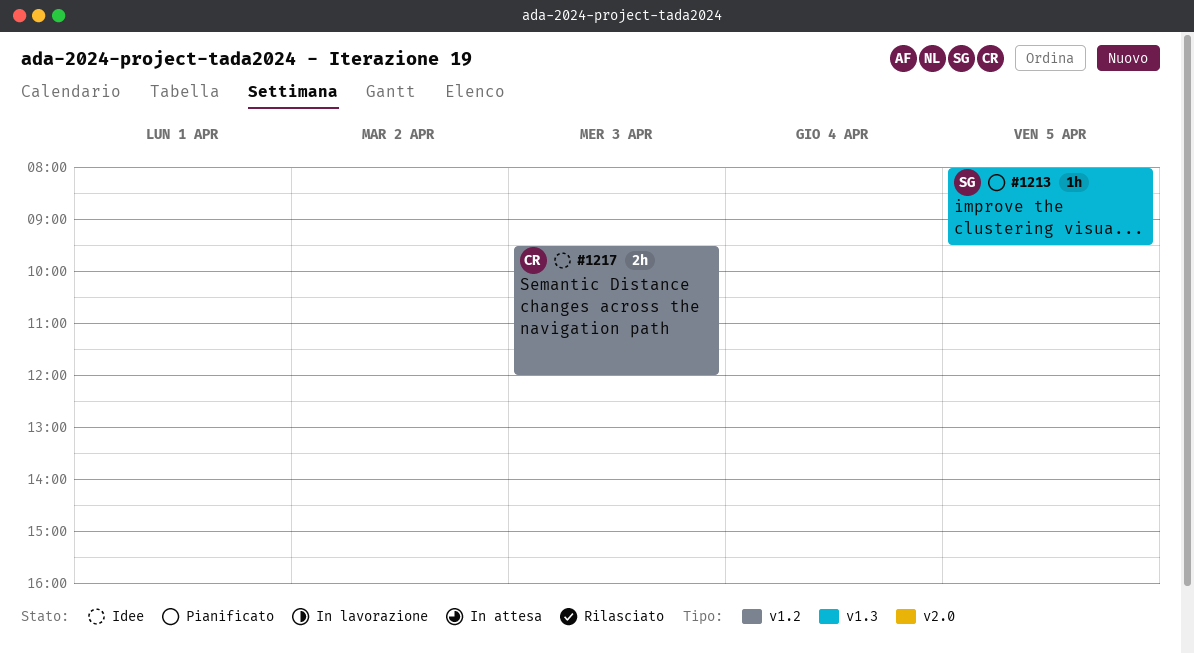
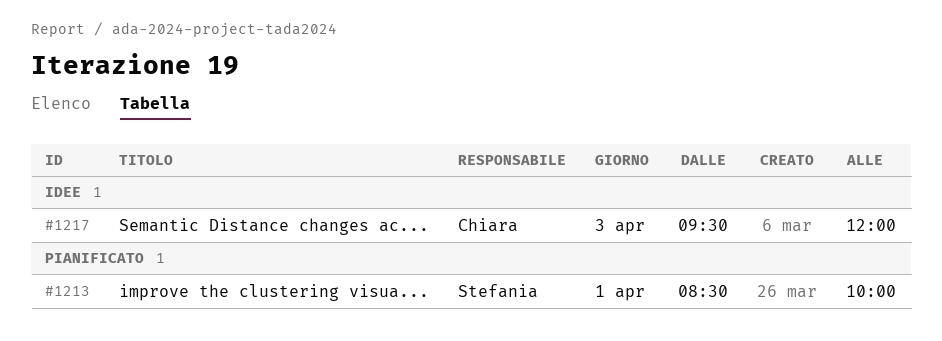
#1213, day: Apr 5 -> Apr 1
#1213, begins: 08:00 -> 08:30
#1213, ends: 09:30 -> 10:00

